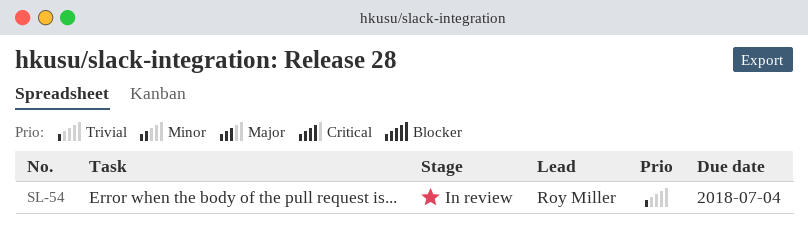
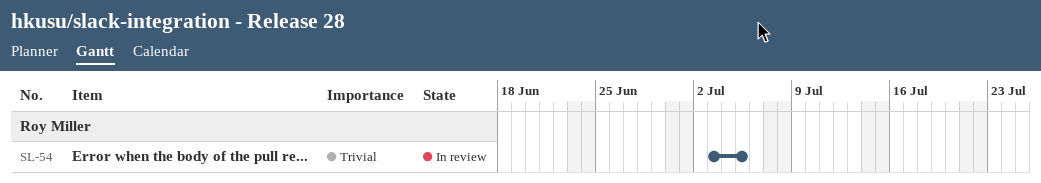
SL-54, due: Jul 4 -> Jul 5

